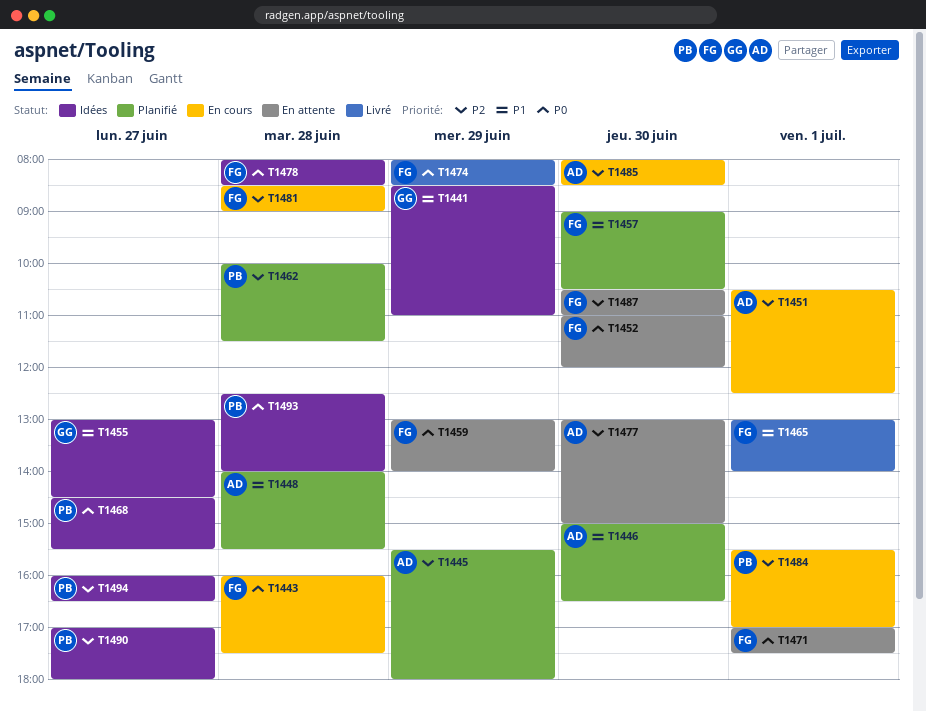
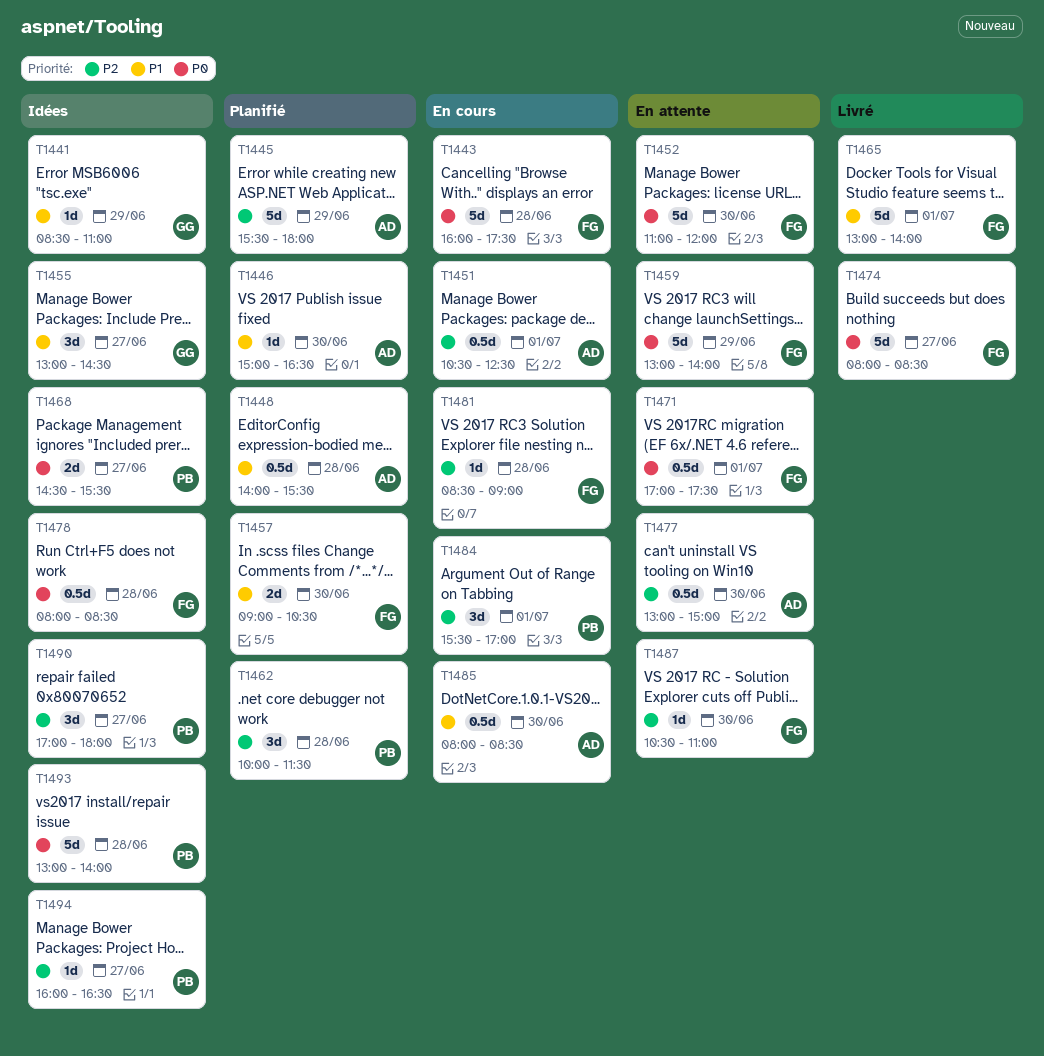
T1474, day: Jun 29 -> Jun 27
T1485, priority: P2 -> P1
T1493, begins: 12:30 -> 13:00

